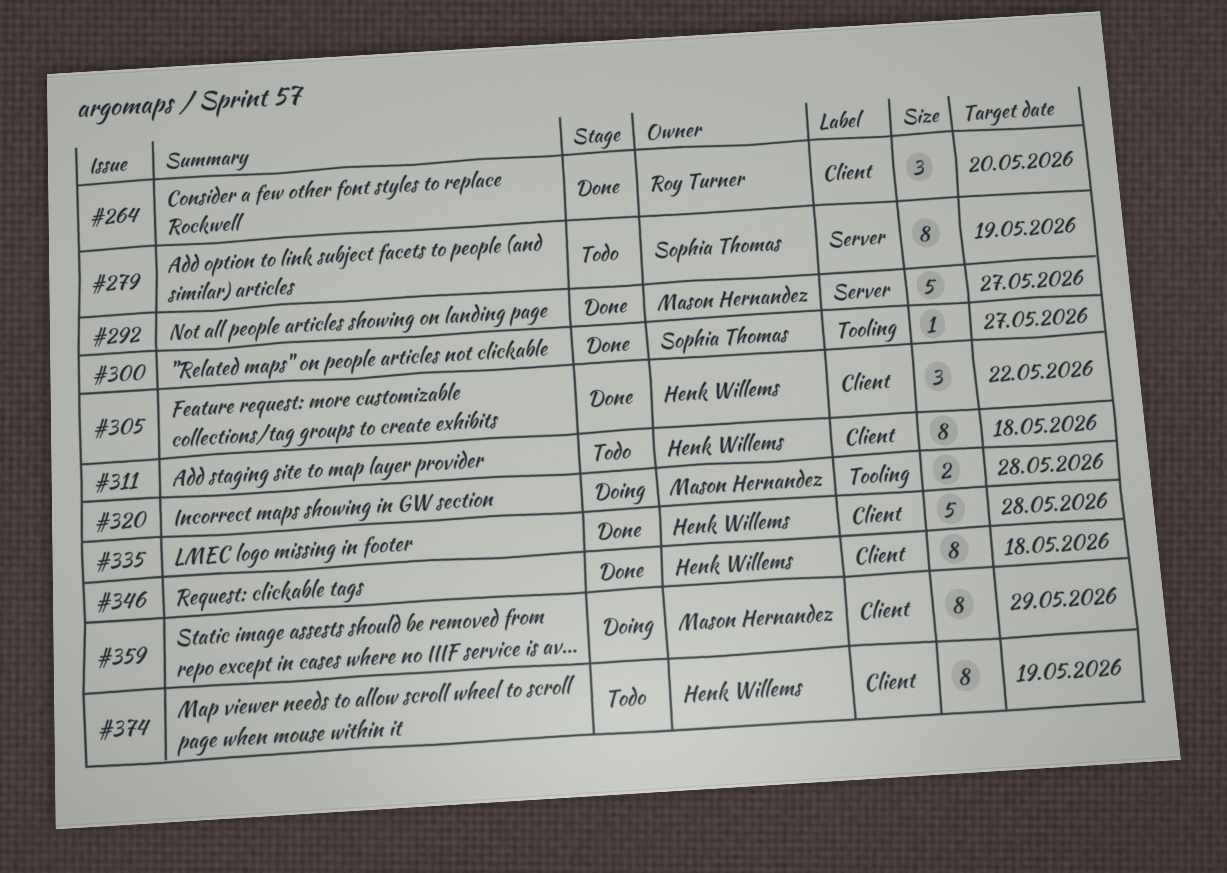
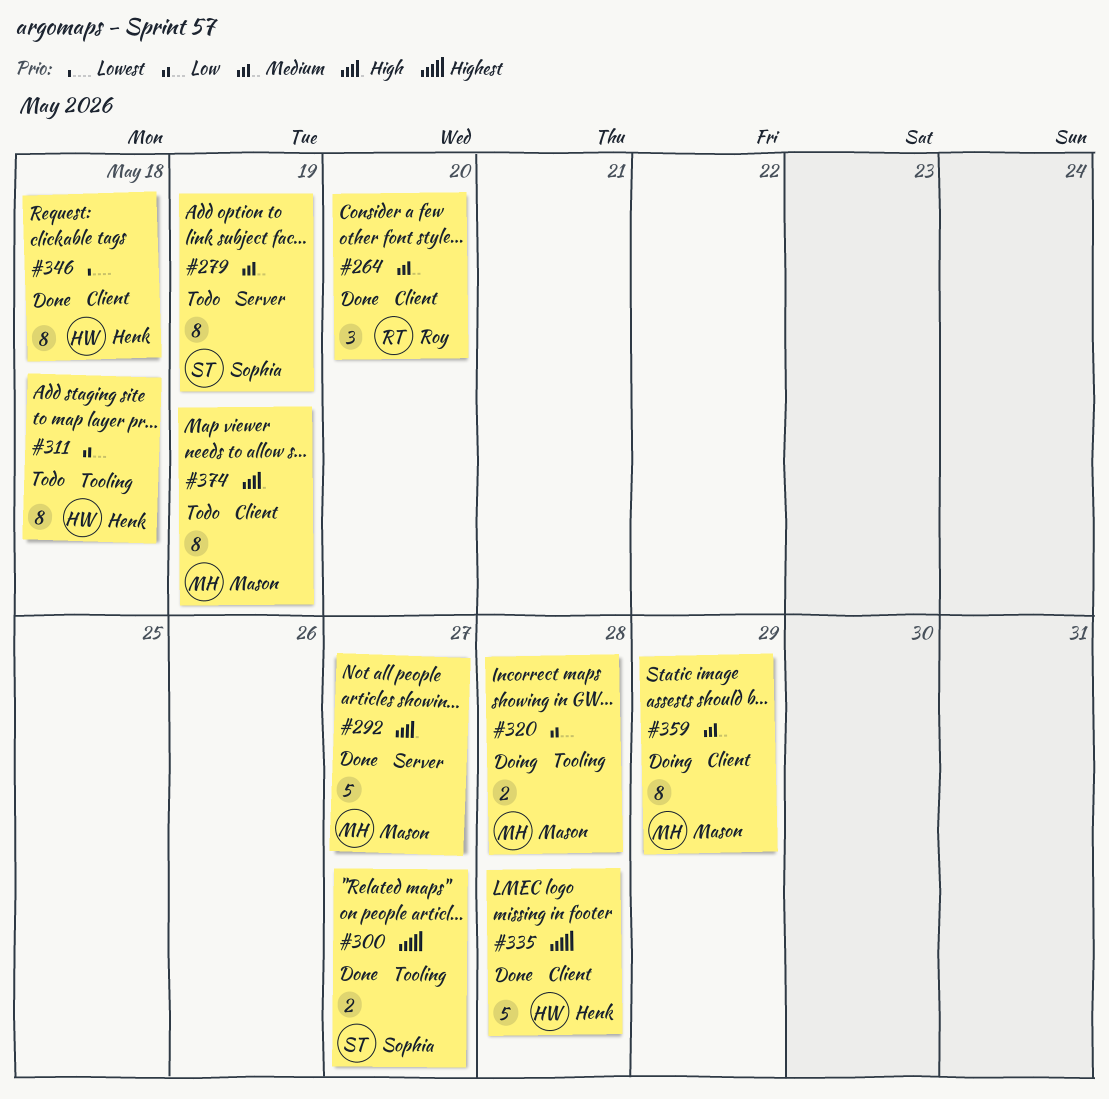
#300, estimate: 1 -> 2
#305: present -> none
#311, label: Client -> Tooling
#374, owner: Henk Willems -> Mason Hernandez

